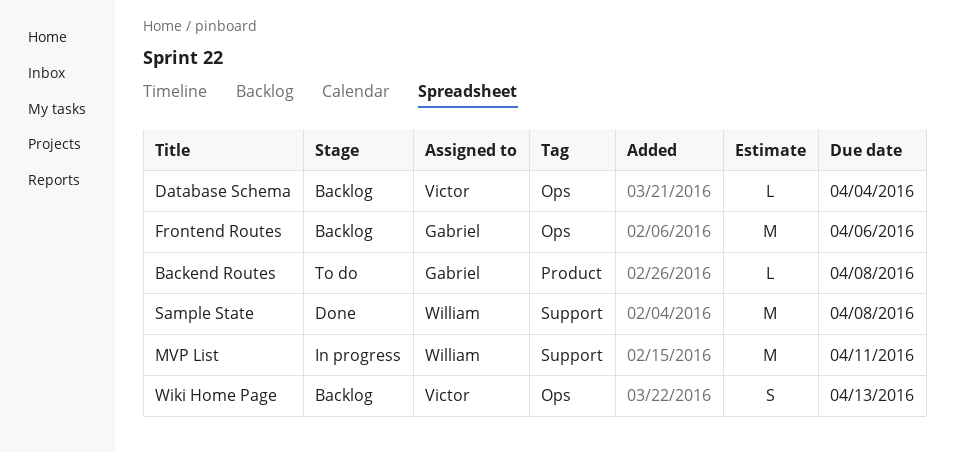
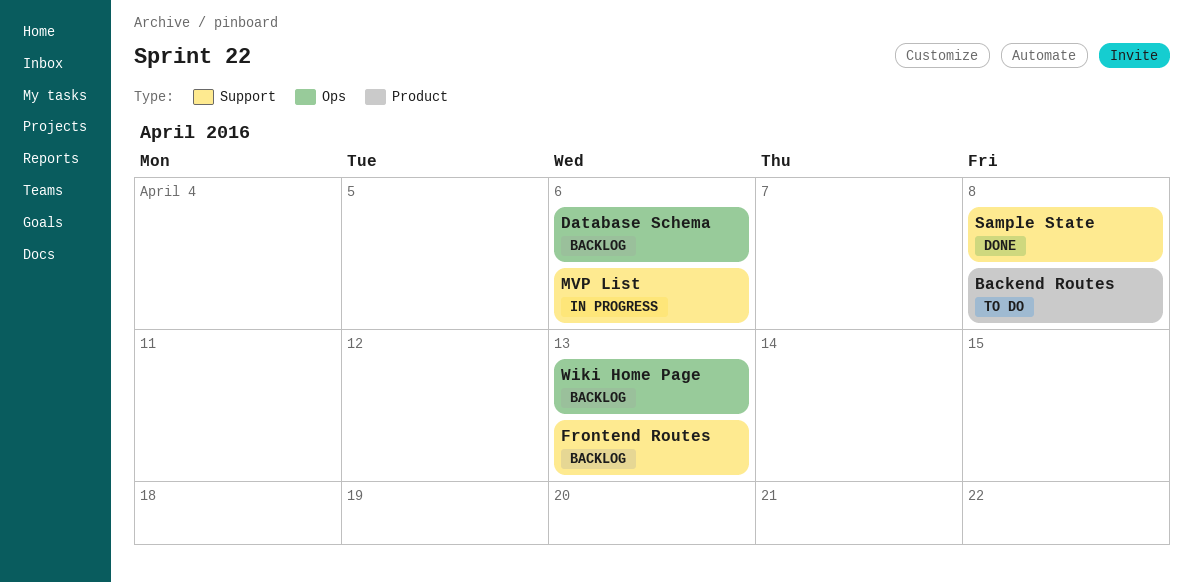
Database Schema, due: Apr 4 -> Apr 6
Frontend Routes, label: Ops -> Support
Frontend Routes, due: Apr 6 -> Apr 13
MVP List, due: Apr 11 -> Apr 6

